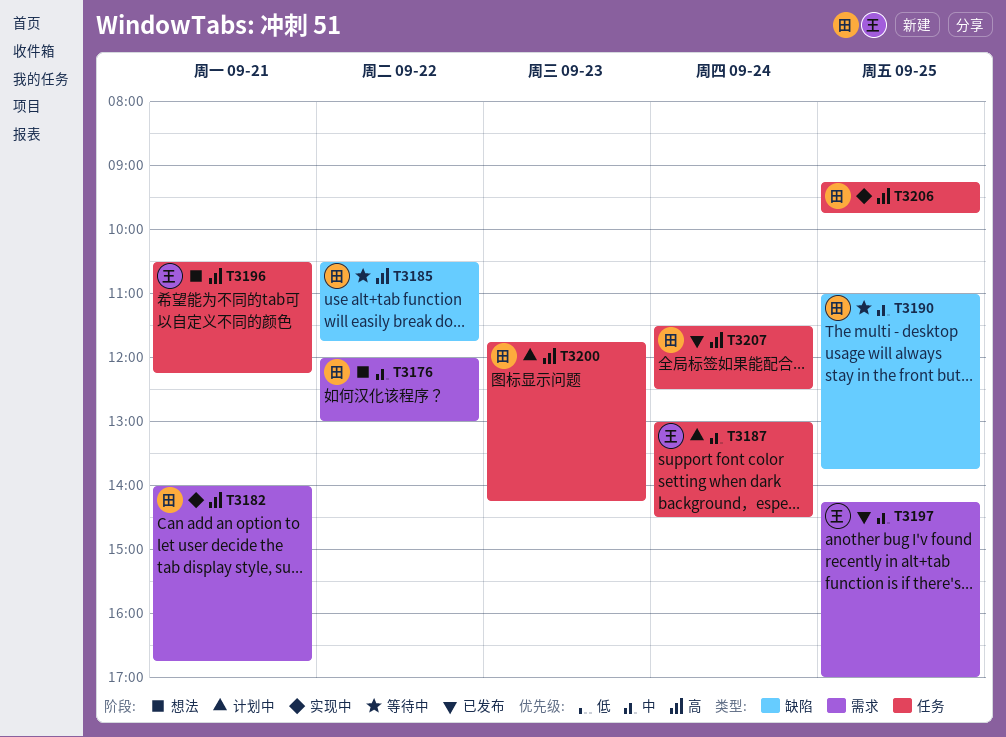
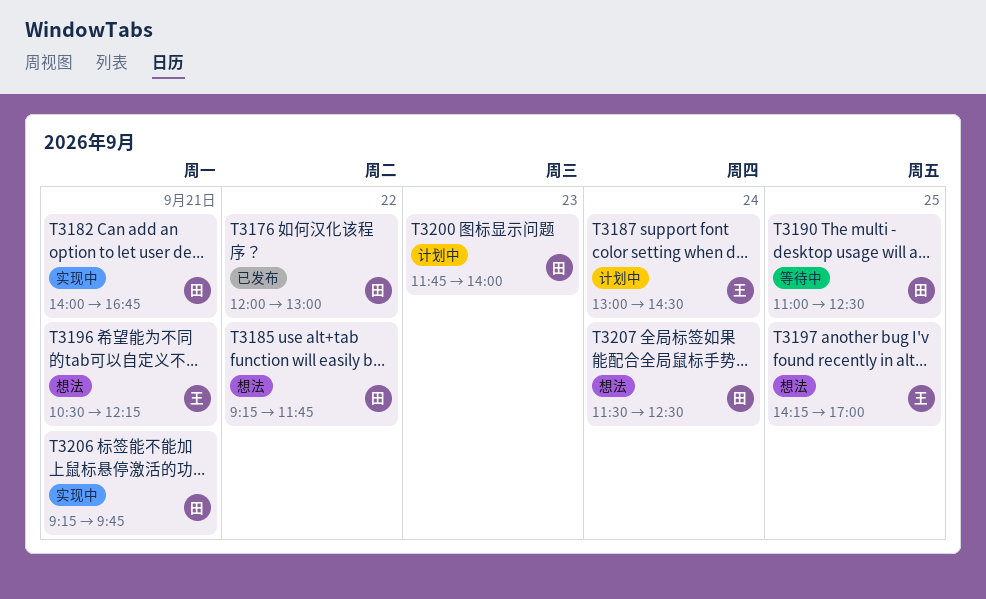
T3176, status: 想法 -> 已发布
T3185, status: 等待中 -> 想法
T3185, begins: 10:30 -> 09:15
T3190, ends: 13:45 -> 12:30
T3197, status: 已发布 -> 想法
T3200, ends: 14:15 -> 14:00
T3206, day: Sep 25 -> Sep 21
T3207, status: 已发布 -> 想法

